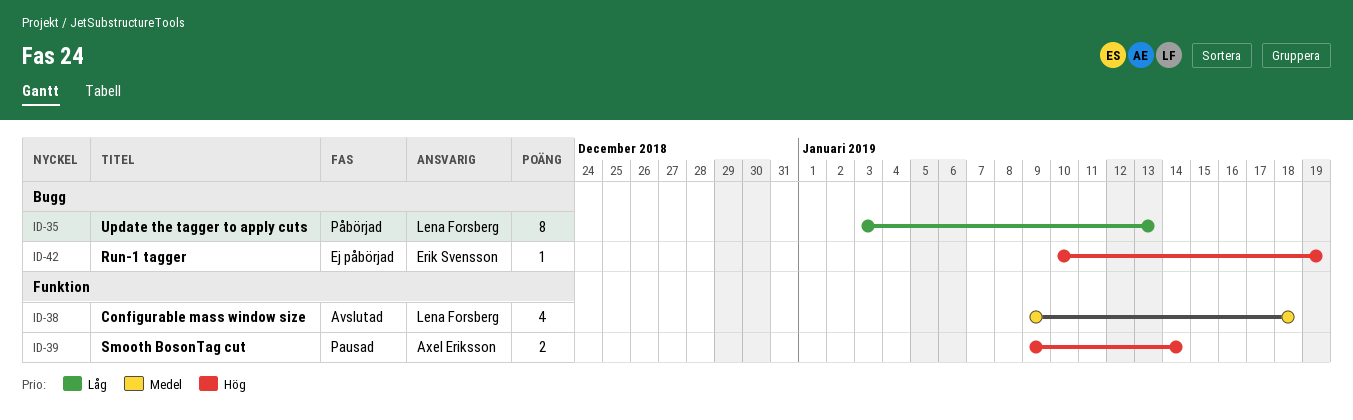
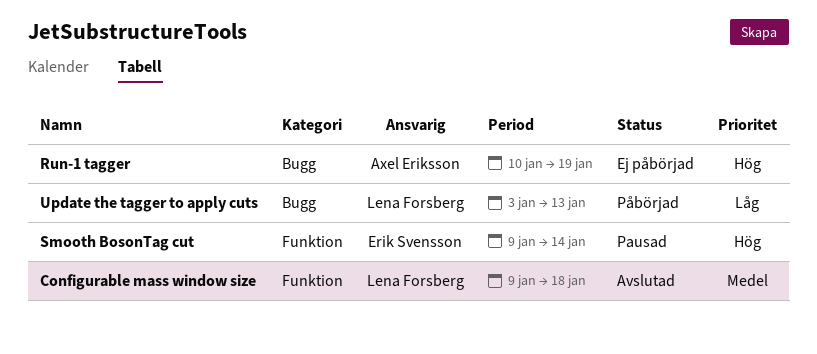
Run-1 tagger, owner: Erik Svensson -> Axel Eriksson
Smooth BosonTag cut, owner: Axel Eriksson -> Erik Svensson

